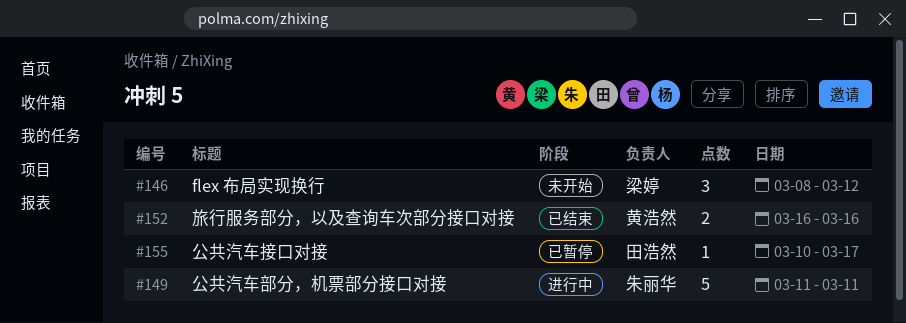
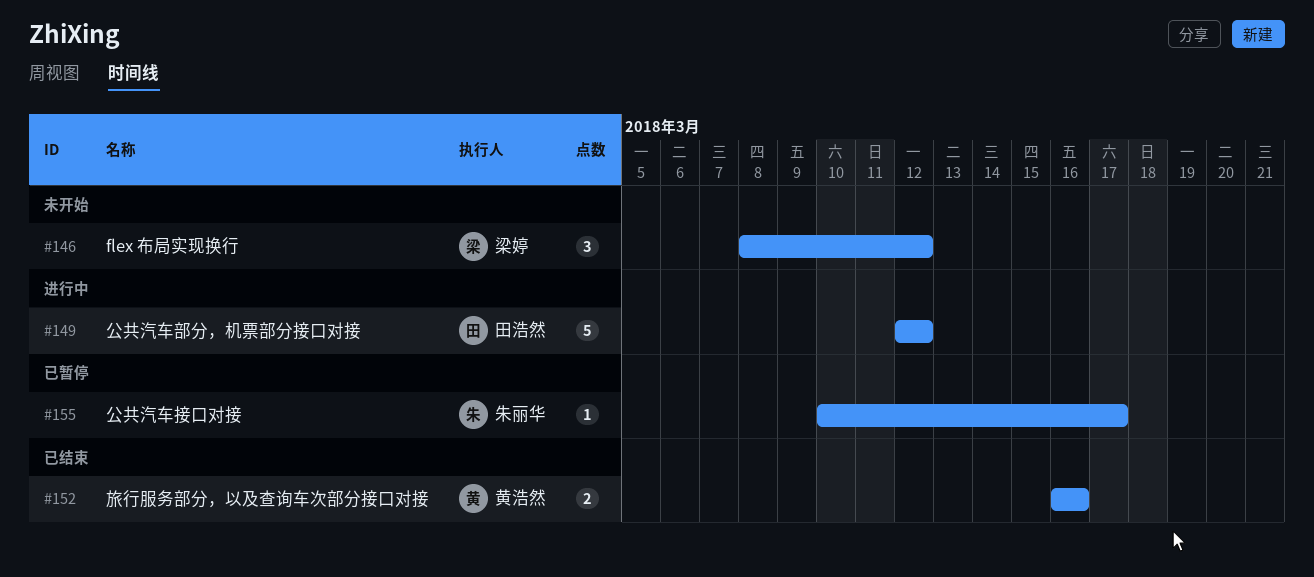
#149, owner: 朱丽华 -> 田浩然
#149, start: Mar 11 -> Mar 12
#149, due: Mar 11 -> Mar 12
#155, owner: 田浩然 -> 朱丽华

